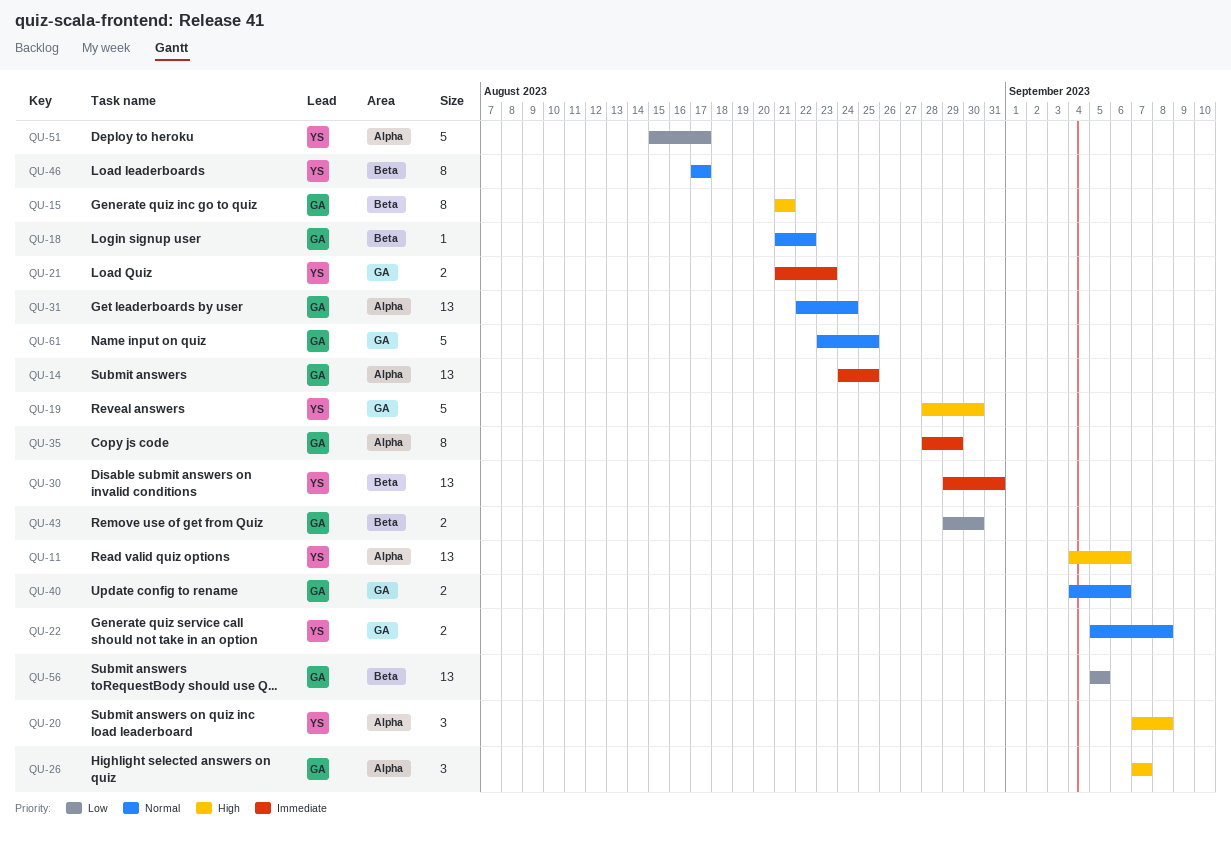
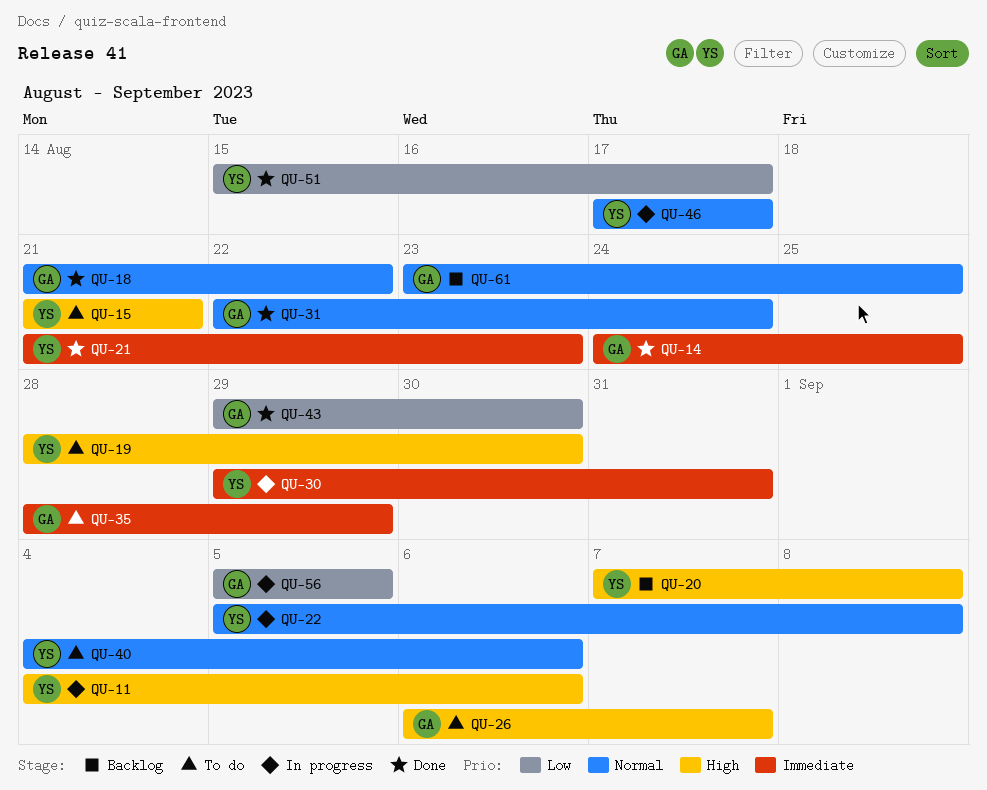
QU-15, owner: GA -> YS
QU-26, start: Sep 7 -> Sep 6
QU-40, owner: GA -> YS

